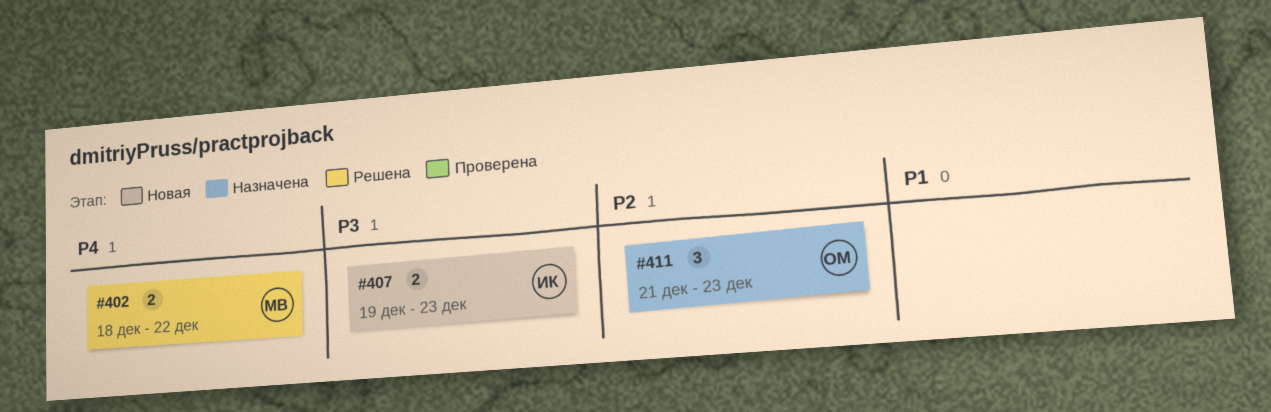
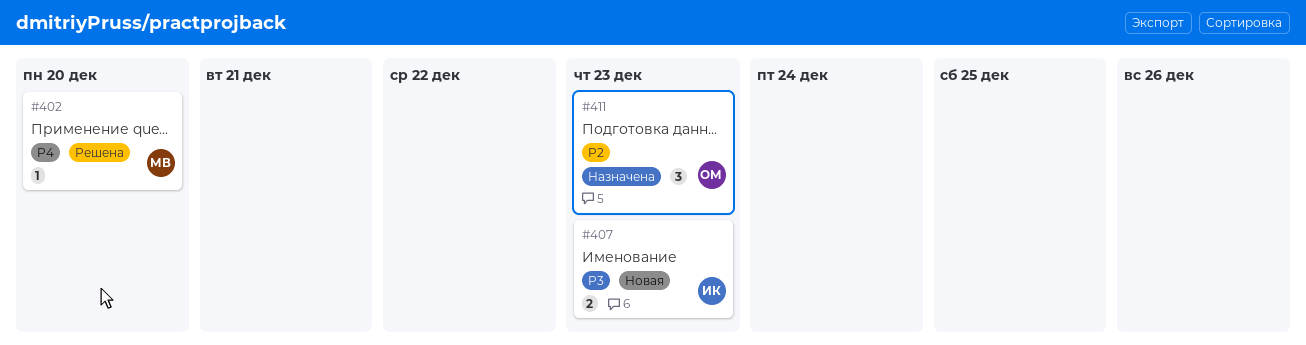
#402, estimate: 2 -> 1
#402, due: Dec 22 -> Dec 20

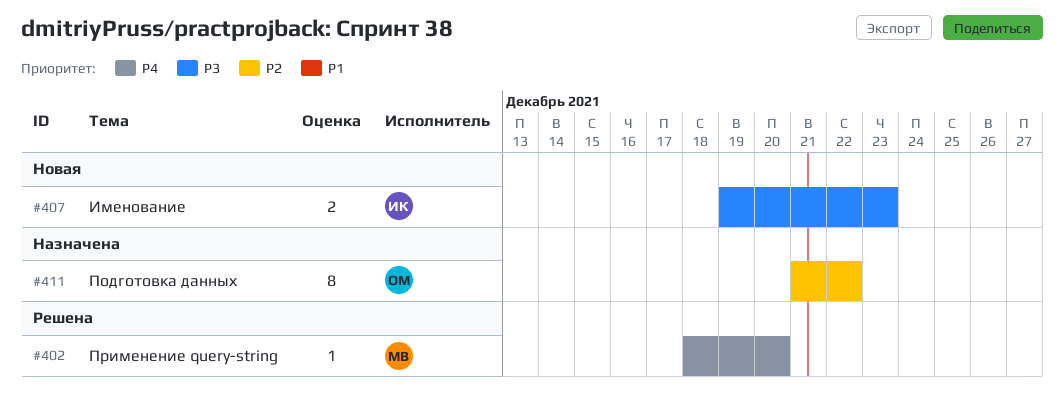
#411, estimate: 3 -> 8
#411, due: Dec 23 -> Dec 22

